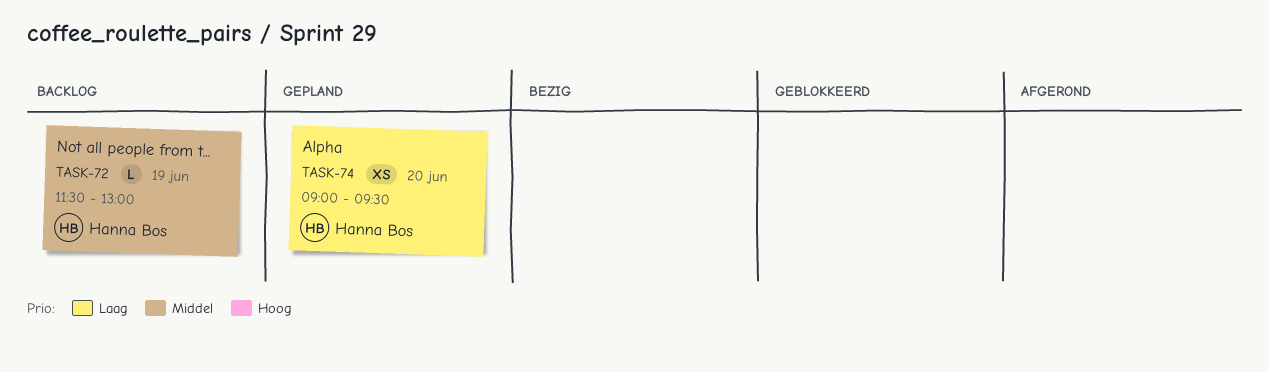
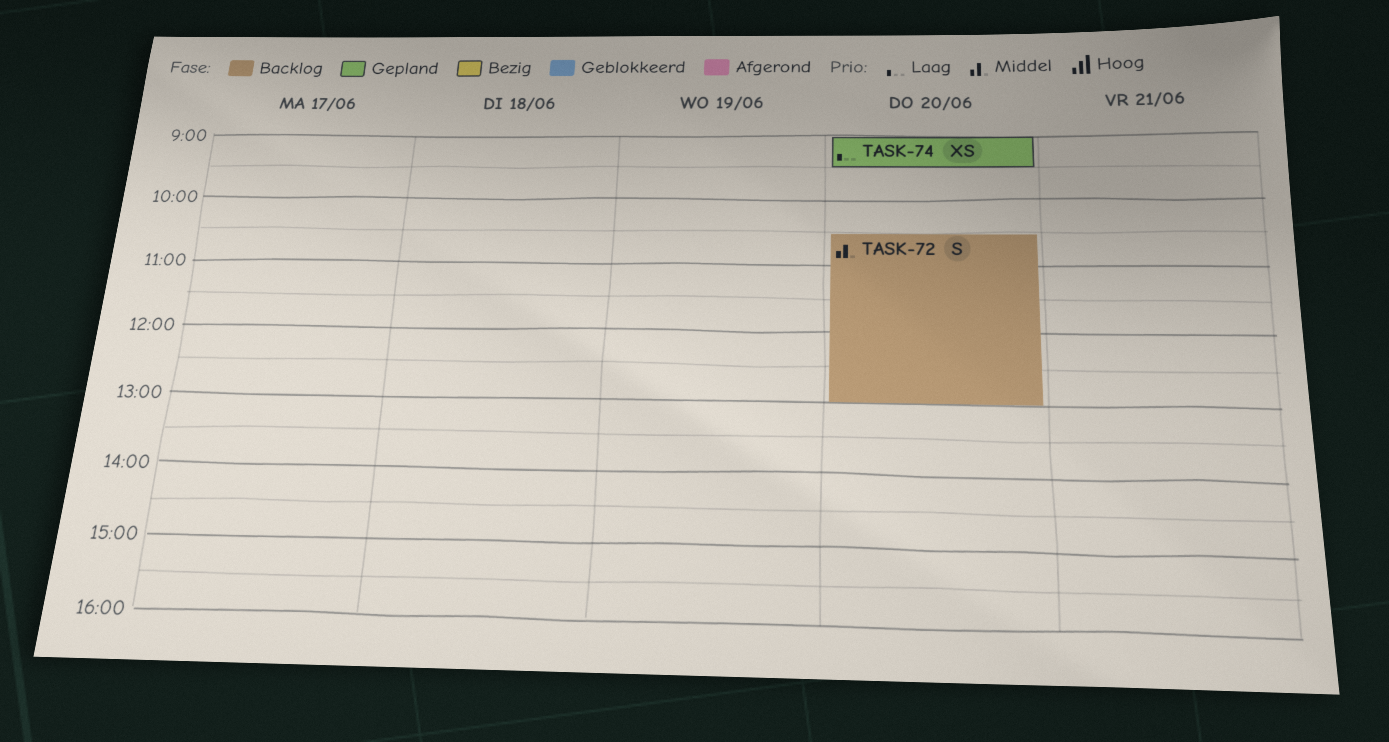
TASK-72, estimate: L -> S
TASK-72, day: Jun 19 -> Jun 20
TASK-72, begins: 11:30 -> 10:30

